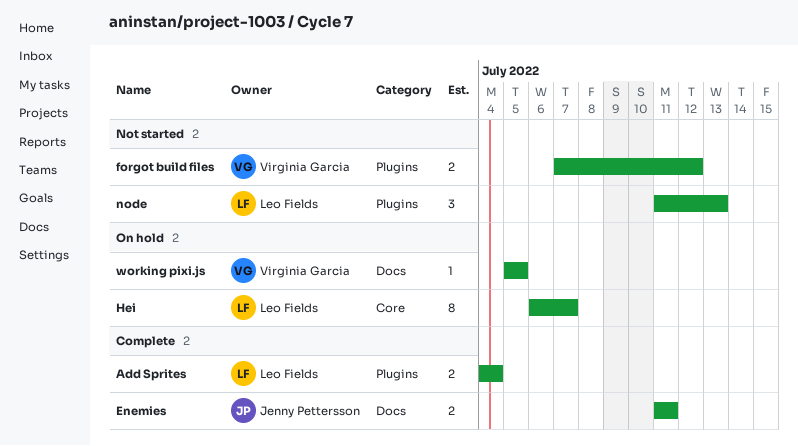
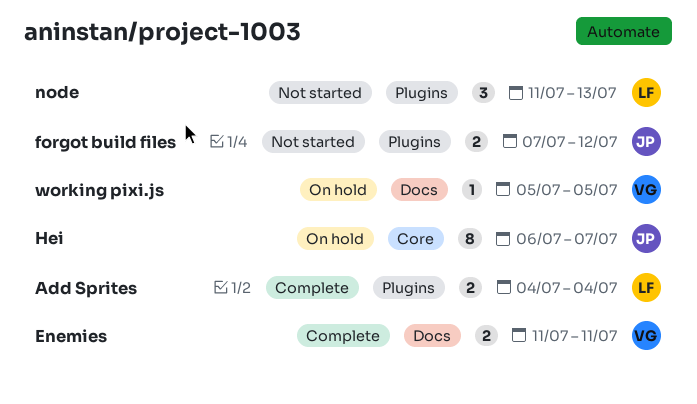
Enemies, owner: Jenny Pettersson -> Virginia Garcia
forgot build files, owner: Virginia Garcia -> Jenny Pettersson
Hei, owner: Leo Fields -> Jenny Pettersson

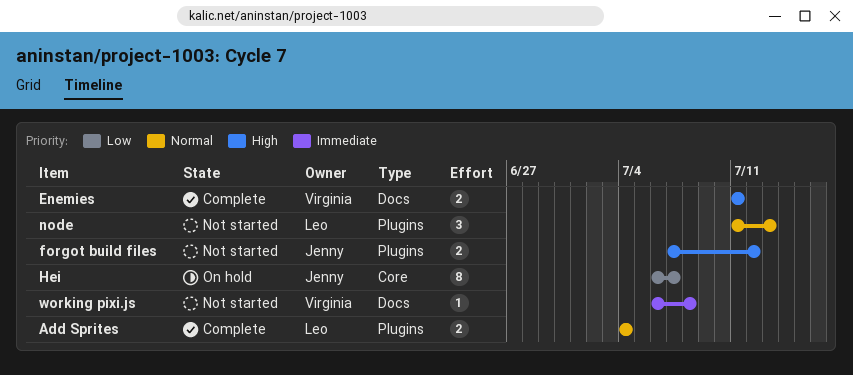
working pixi.js, status: On hold -> Not started
working pixi.js, start: Jul 5 -> Jul 6
working pixi.js, due: Jul 5 -> Jul 8

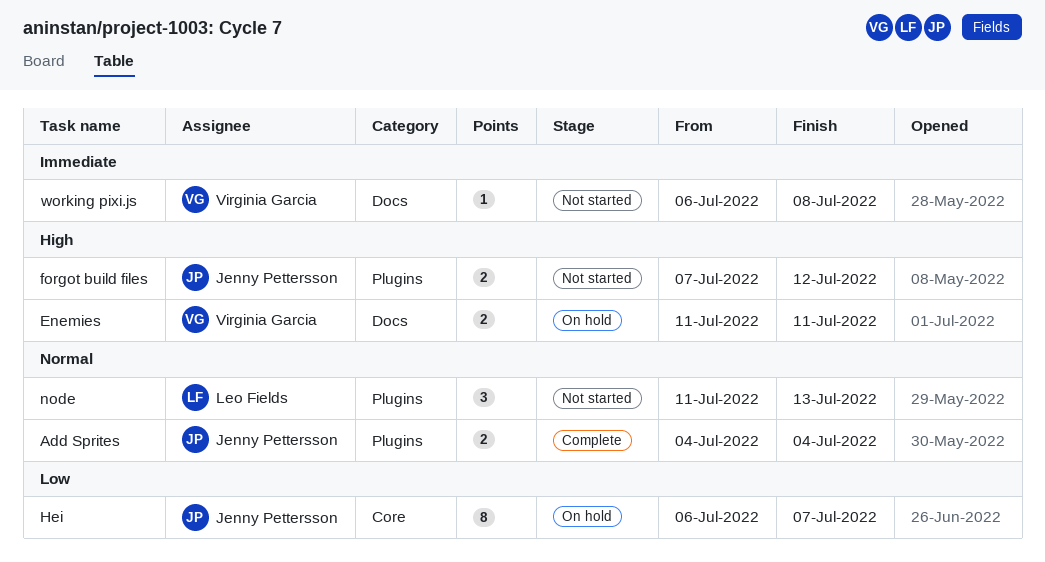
Add Sprites, owner: Leo Fields -> Jenny Pettersson
Enemies, status: Complete -> On hold

